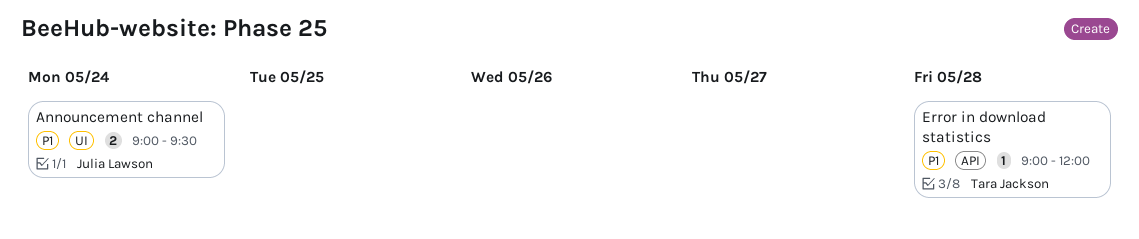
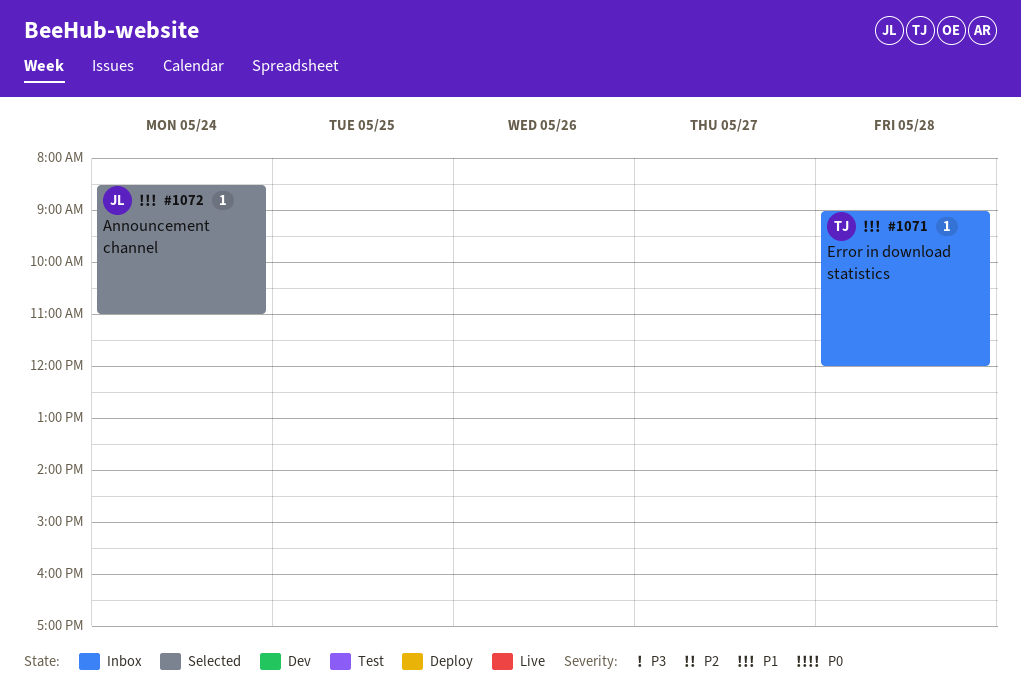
Announcement channel, estimate: 2 -> 1
Announcement channel, begins: 09:00 -> 08:30
Announcement channel, ends: 09:30 -> 11:00

